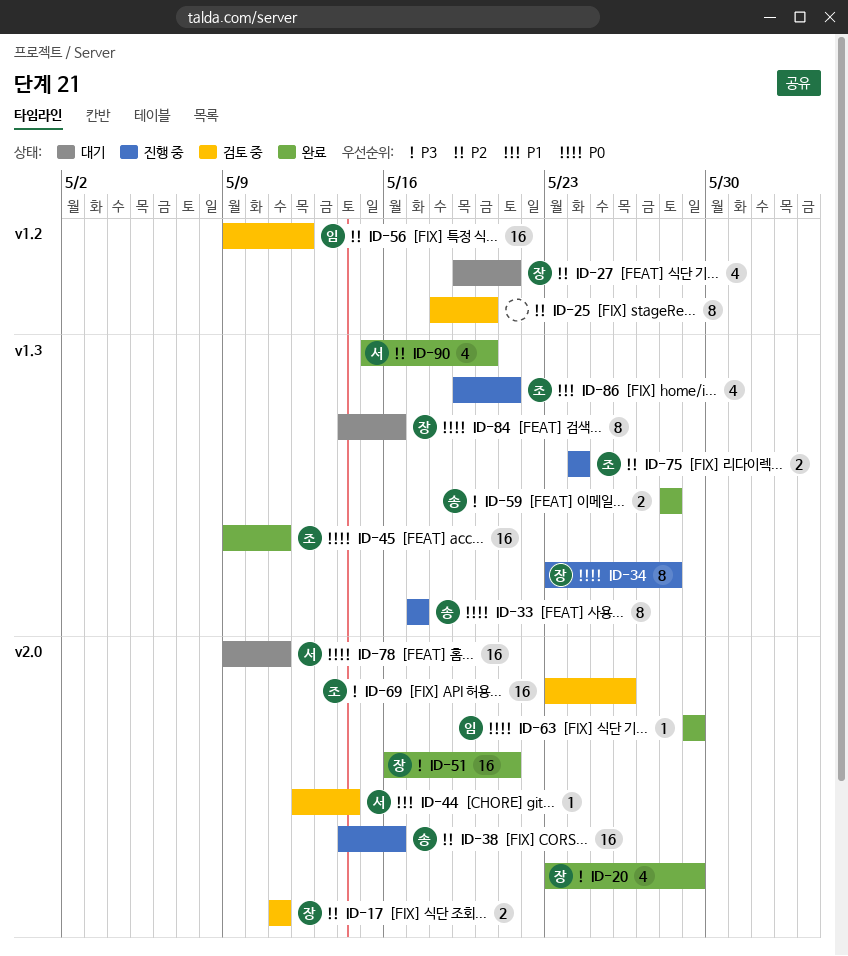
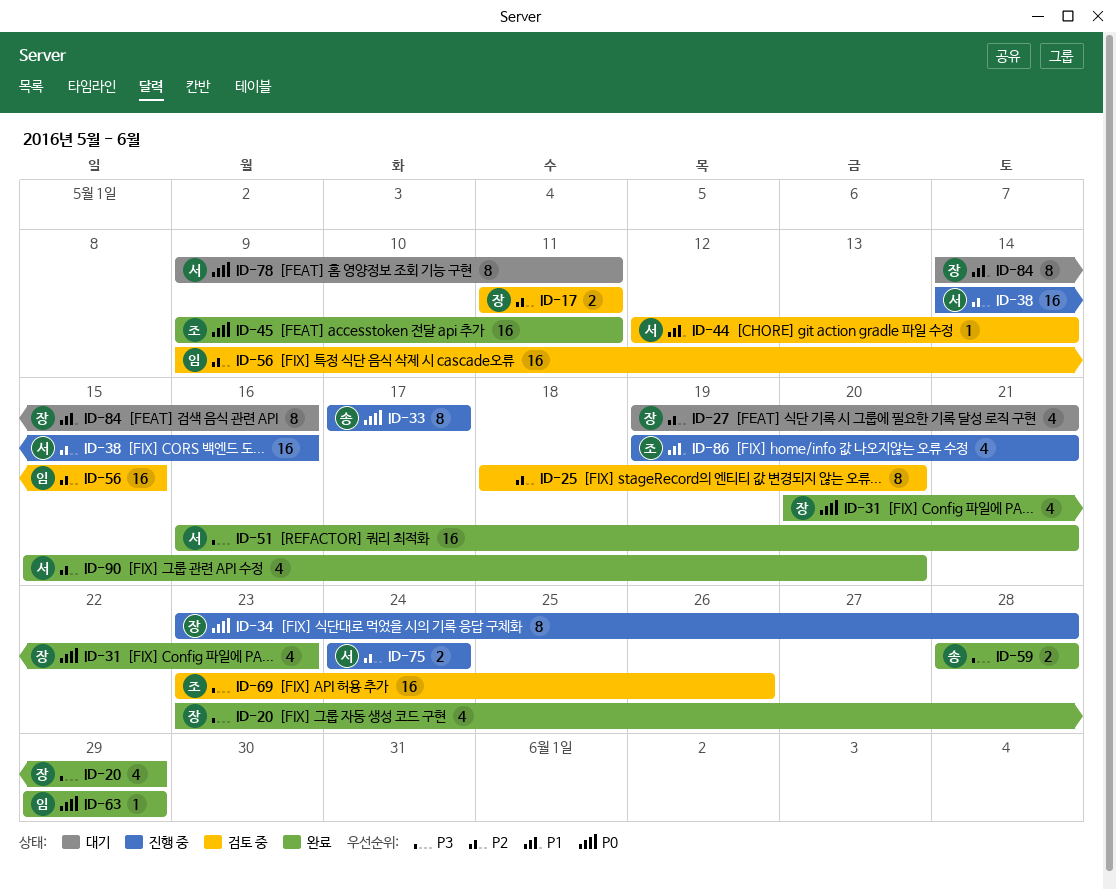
ID-31: none -> present
ID-38, owner: 송 -> 서
ID-51, owner: 장 -> 서
ID-56, due: May 12 -> May 15
ID-75, owner: 조 -> 서
ID-78, estimate: 16 -> 8
ID-84, priority: P0 -> P1

